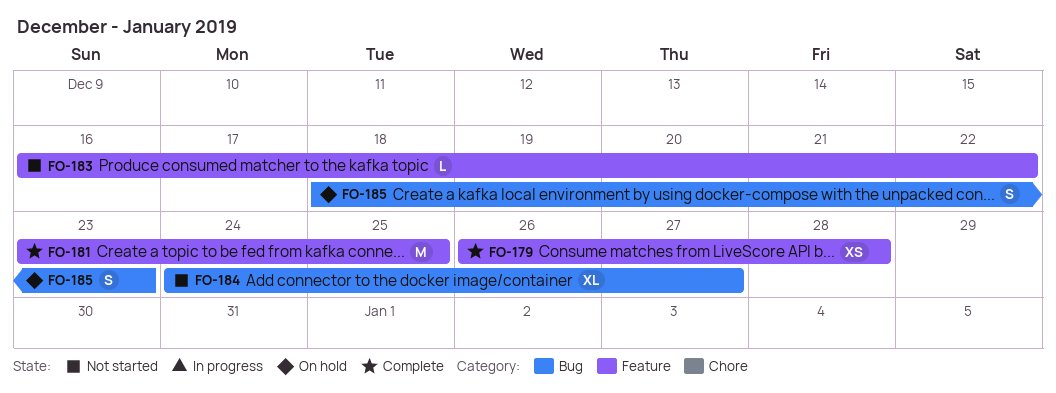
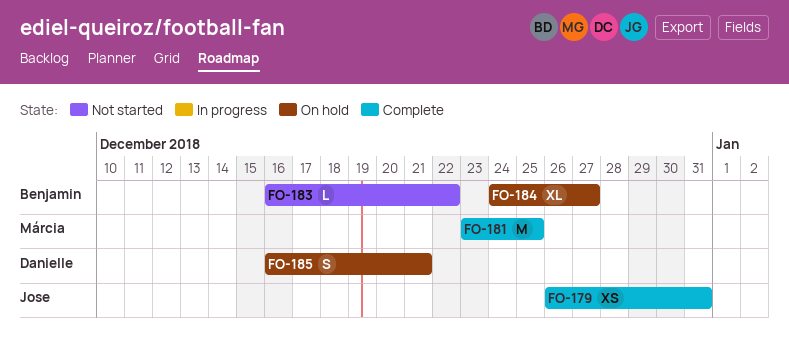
FO-179, due: Dec 28 -> Dec 31
FO-184, status: Not started -> On hold
FO-185, start: Dec 18 -> Dec 16
FO-185, due: Dec 23 -> Dec 21

